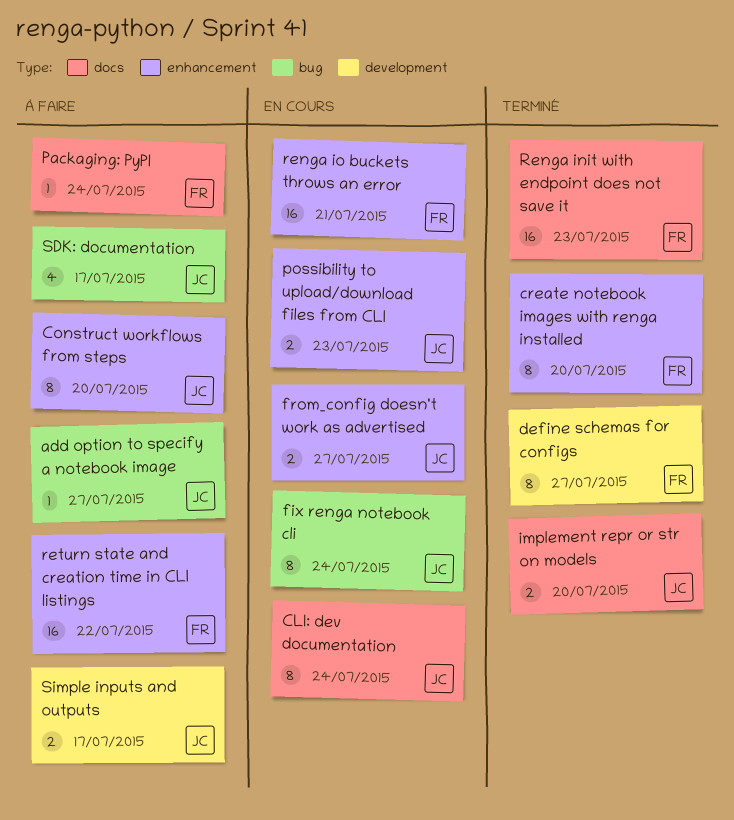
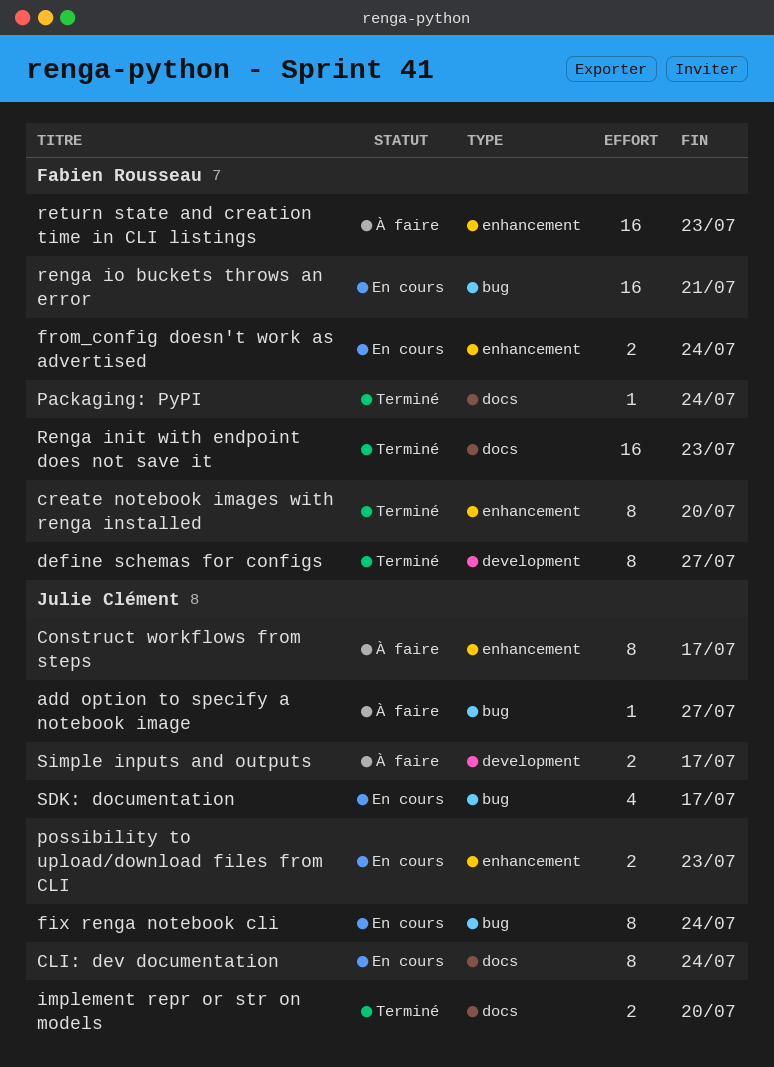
Construct workflows from steps, due: Jul 20 -> Jul 17
from_config doesn't work as advertised, owner: Julie Clément -> Fabien Rousseau
from_config doesn't work as advertised, due: Jul 27 -> Jul 24
Packaging: PyPI, status: À faire -> Terminé
renga io buckets throws an error, label: enhancement -> bug
return state and creation time in CLI listings, due: Jul 22 -> Jul 23
SDK: documentation, status: À faire -> En cours

